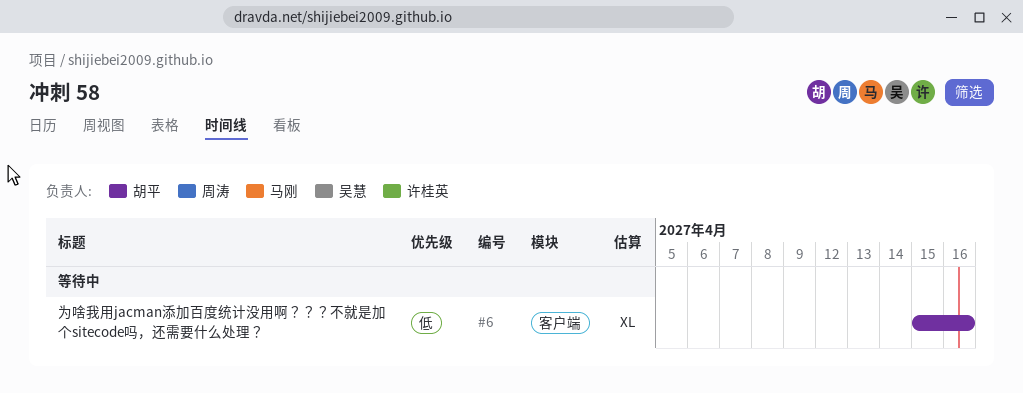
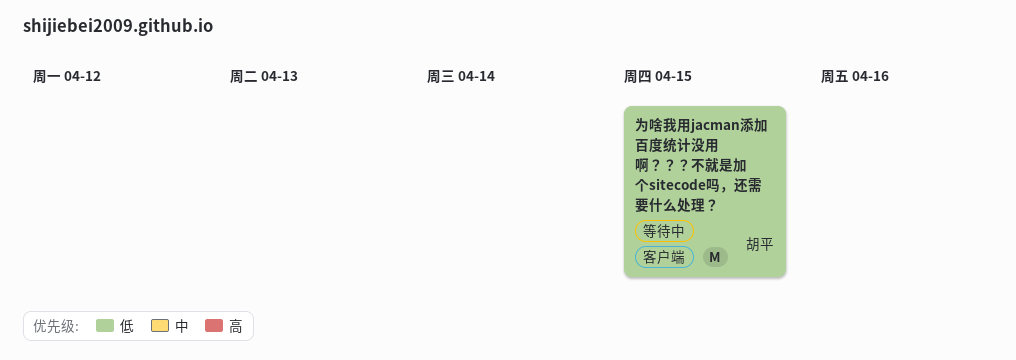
为啥我用jacman添加百度统计没用啊？？？不就是加个sitecode吗，还需要什么处理？, estimate: XL -> M
为啥我用jacman添加百度统计没用啊？？？不就是加个sitecode吗，还需要什么处理？, due: Apr 16 -> Apr 15

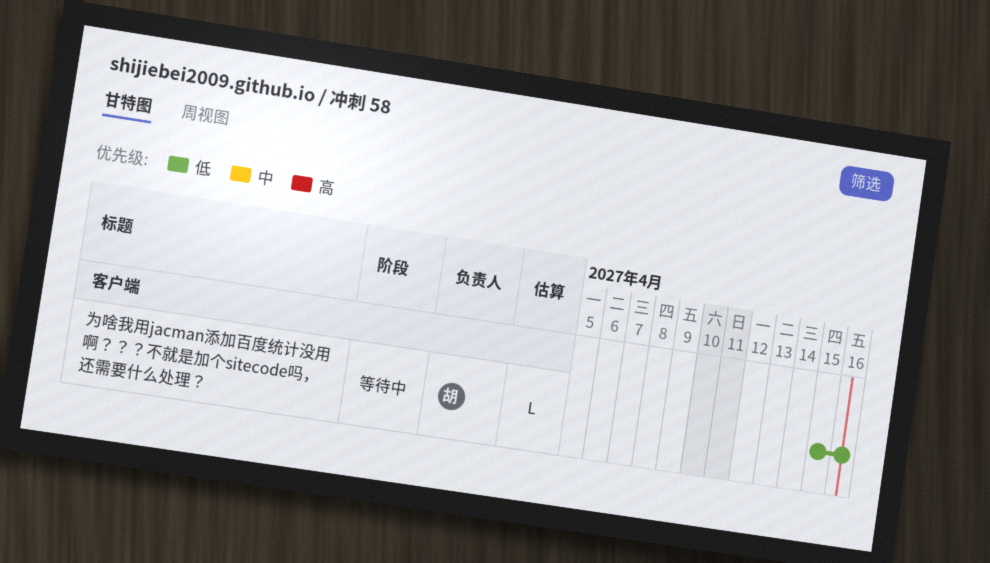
为啥我用jacman添加百度统计没用啊？？？不就是加个sitecode吗，还需要什么处理？, estimate: M -> L
为啥我用jacman添加百度统计没用啊？？？不就是加个sitecode吗，还需要什么处理？, due: Apr 15 -> Apr 16

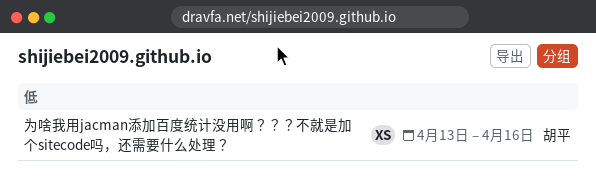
为啥我用jacman添加百度统计没用啊？？？不就是加个sitecode吗，还需要什么处理？, estimate: L -> XS
为啥我用jacman添加百度统计没用啊？？？不就是加个sitecode吗，还需要什么处理？, start: Apr 15 -> Apr 13

